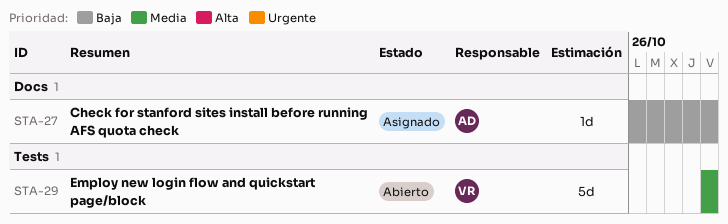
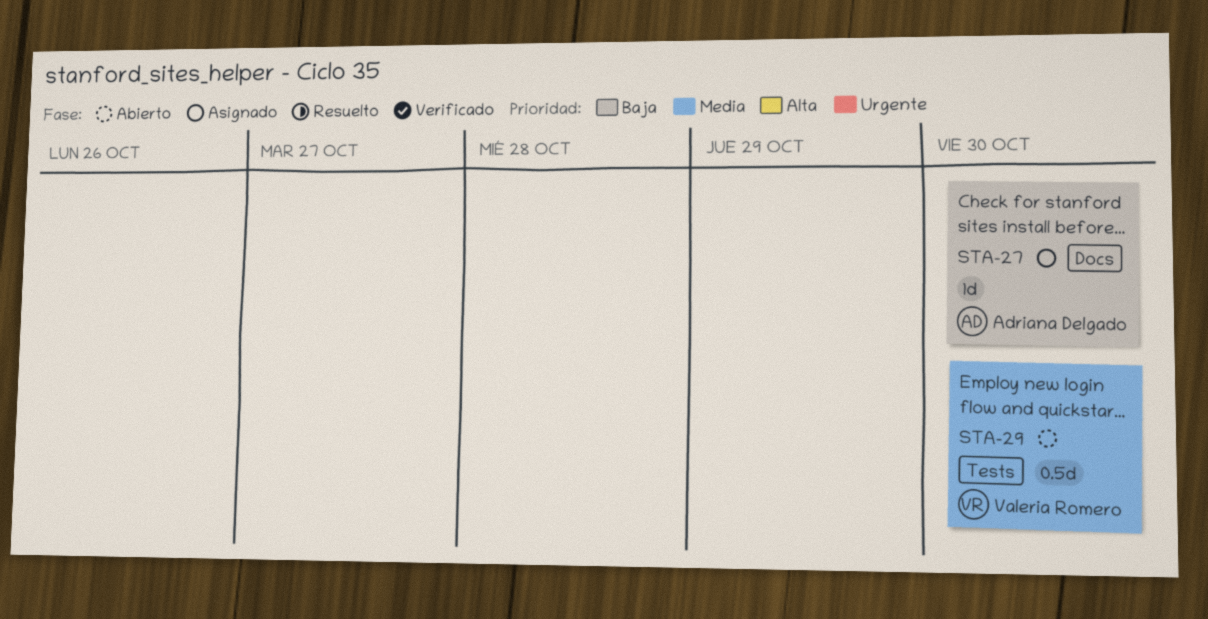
STA-29, estimate: 5d -> 0.5d

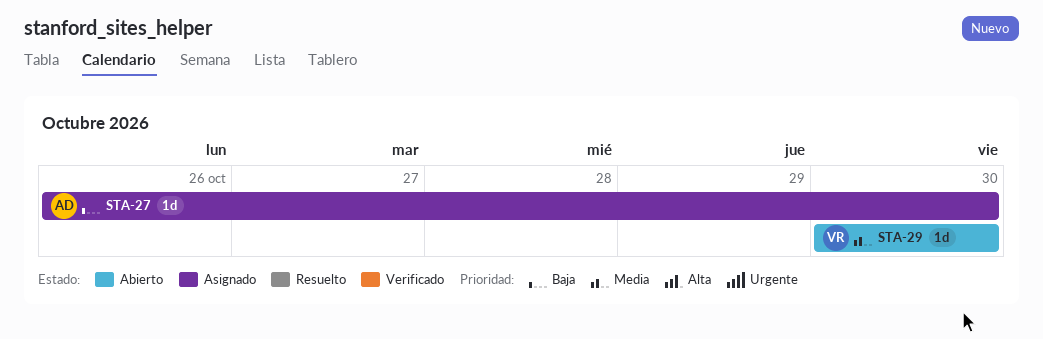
STA-29, estimate: 0.5d -> 1d

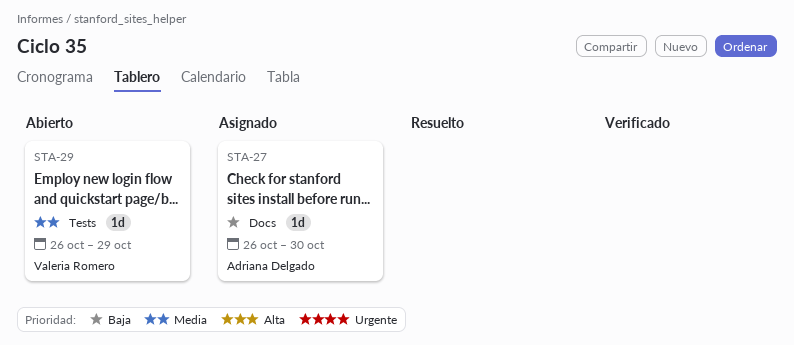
STA-29, start: Oct 30 -> Oct 26
STA-29, due: Oct 30 -> Oct 29

